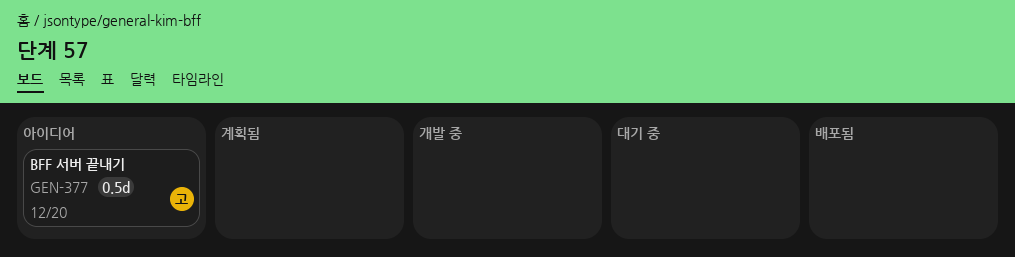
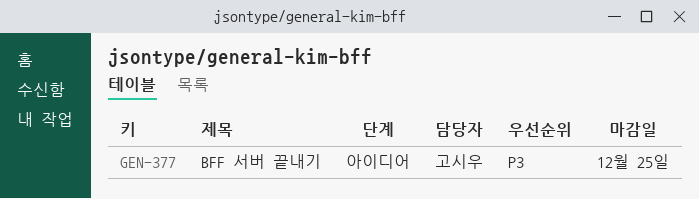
GEN-377, due: Dec 20 -> Dec 25

